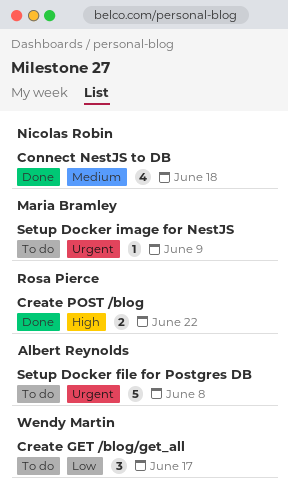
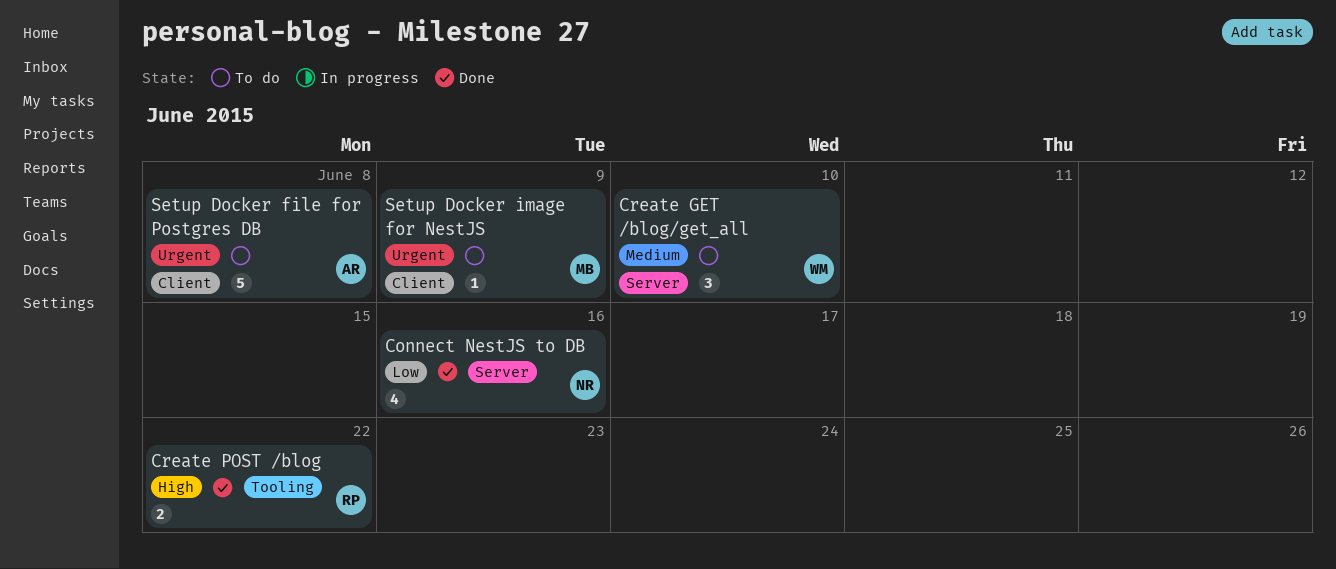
Connect NestJS to DB, priority: Medium -> Low
Connect NestJS to DB, due: Jun 18 -> Jun 16
Create GET /blog/get_all, priority: Low -> Medium
Create GET /blog/get_all, due: Jun 17 -> Jun 10

